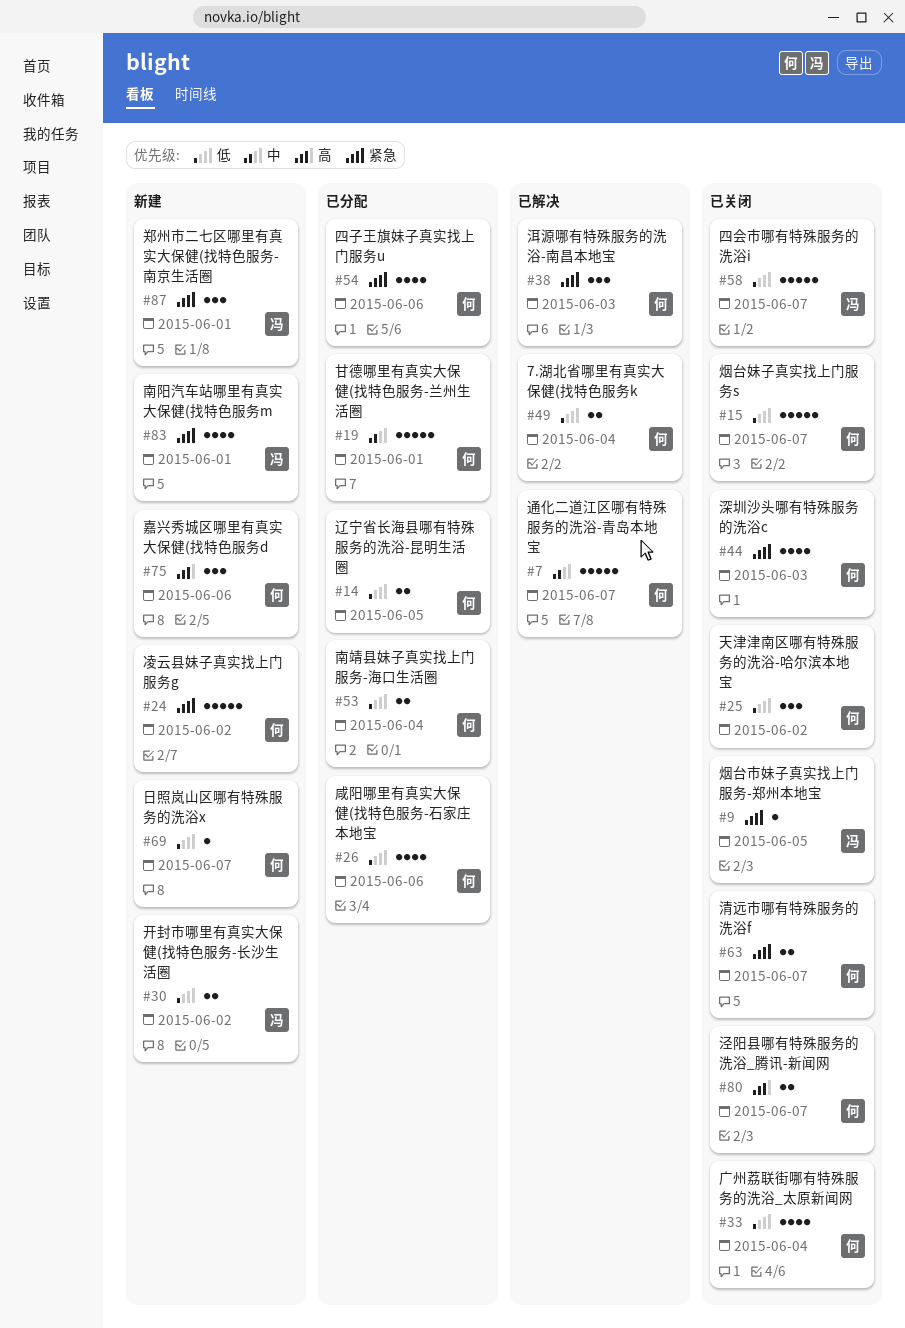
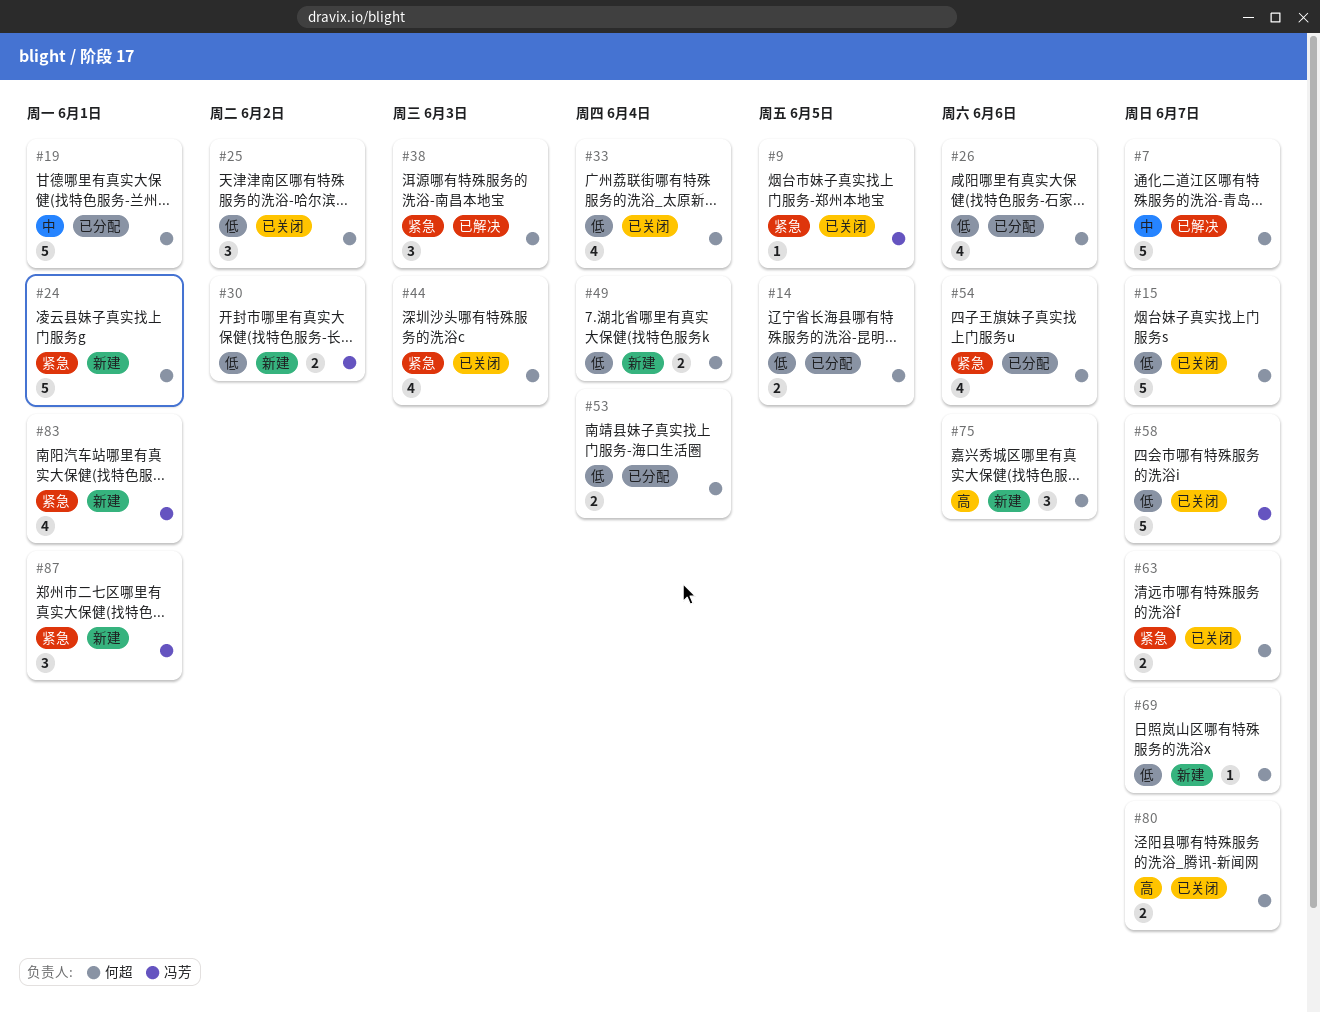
#24, due: Jun 2 -> Jun 1
#49, status: 已解决 -> 新建

